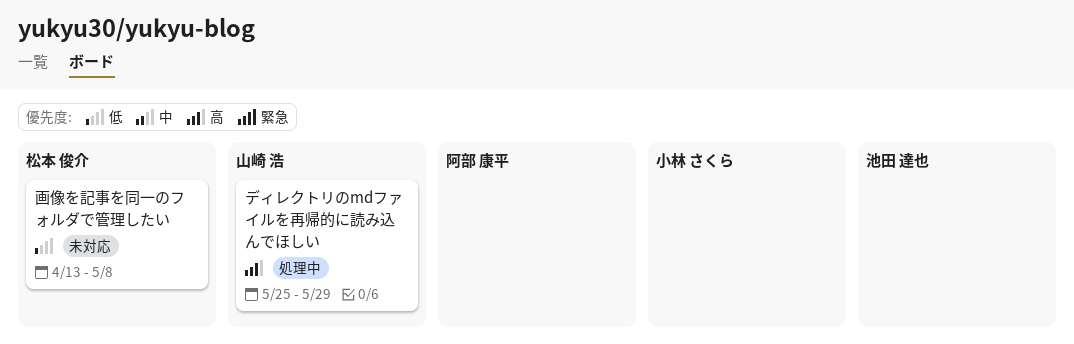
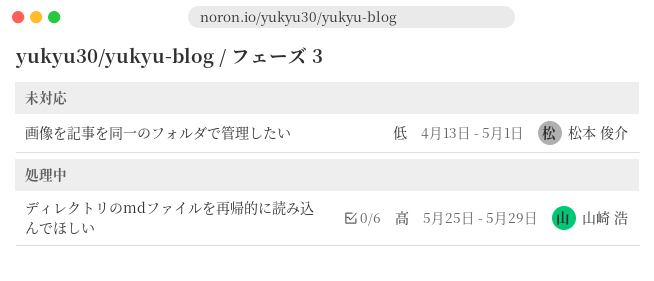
画像を記事を同一のフォルダで管理したい, due: May 8 -> May 1

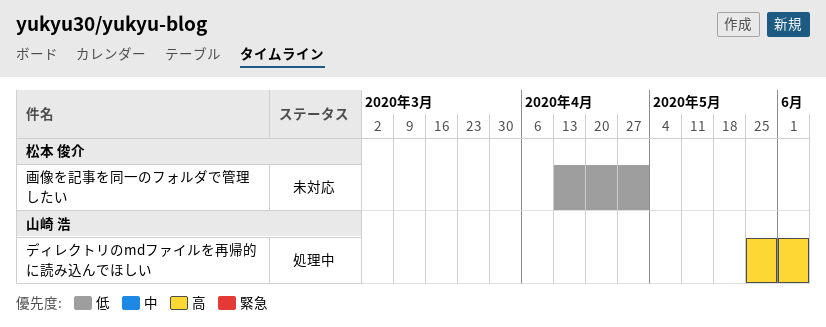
ディレクトリのmdファイルを再帰的に読み込んでほしい, due: May 29 -> Jun 5

